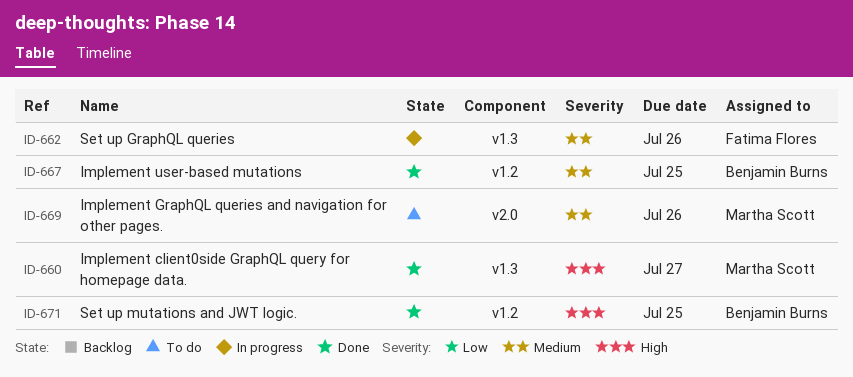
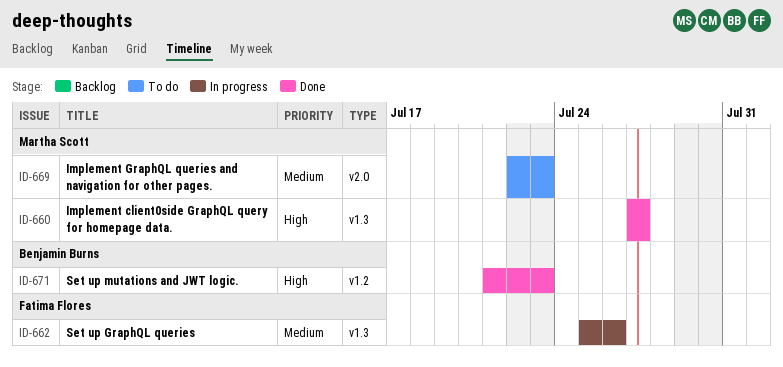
ID-667: present -> none
ID-669, due: Jul 26 -> Jul 23
ID-671, due: Jul 25 -> Jul 23

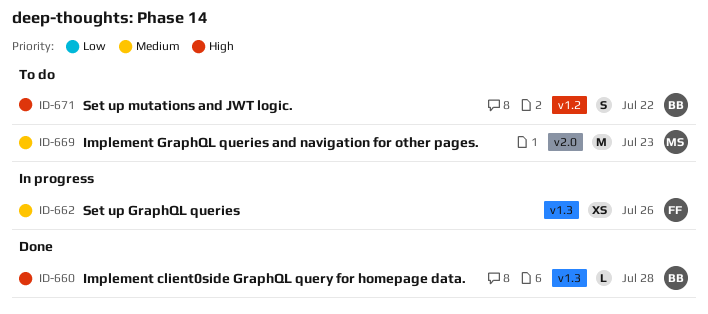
ID-660, owner: Martha Scott -> Benjamin Burns
ID-660, due: Jul 27 -> Jul 28
ID-671, status: Done -> To do
ID-671, due: Jul 23 -> Jul 22

